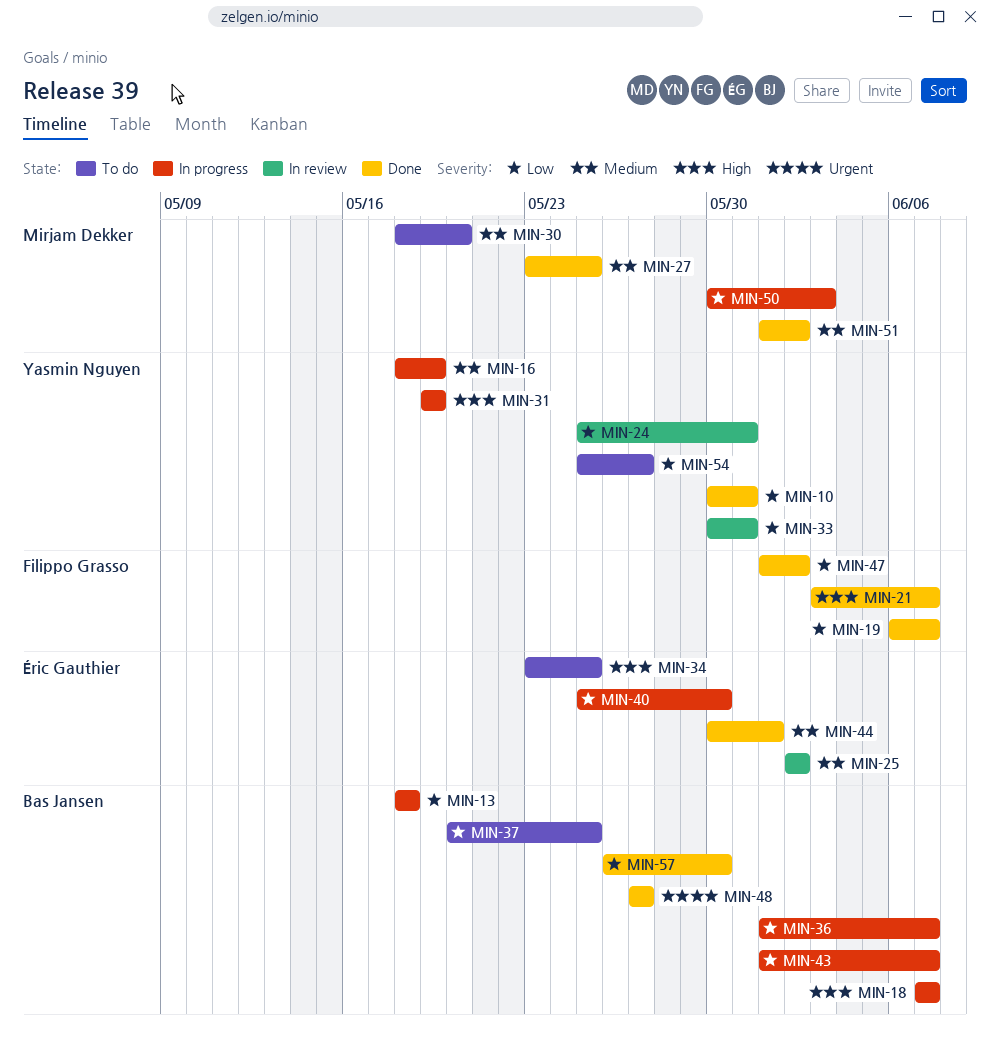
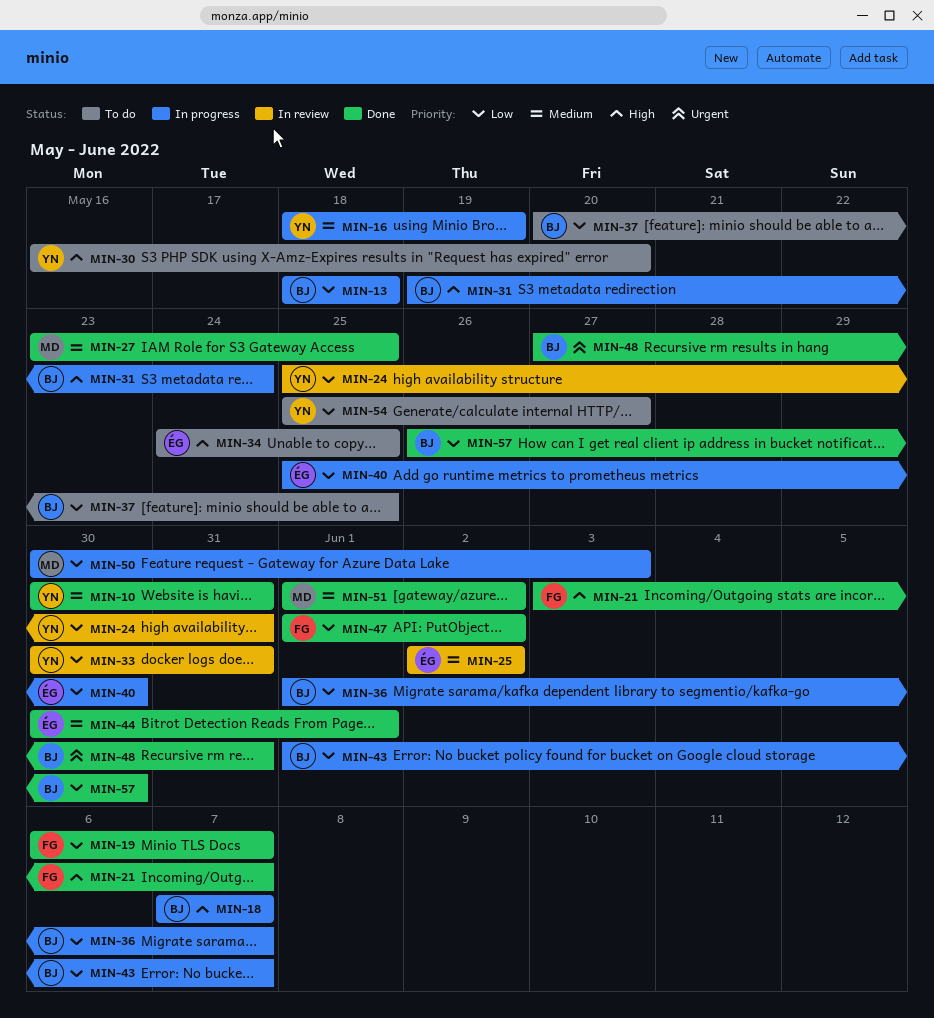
MIN-10, priority: Low -> Medium
MIN-30, owner: Mirjam Dekker -> Yasmin Nguyen
MIN-30, priority: Medium -> High
MIN-30, start: May 18 -> May 16
MIN-31, owner: Yasmin Nguyen -> Bas Jansen
MIN-31, due: May 19 -> May 24
MIN-34, start: May 23 -> May 24
MIN-48, due: May 27 -> May 31

